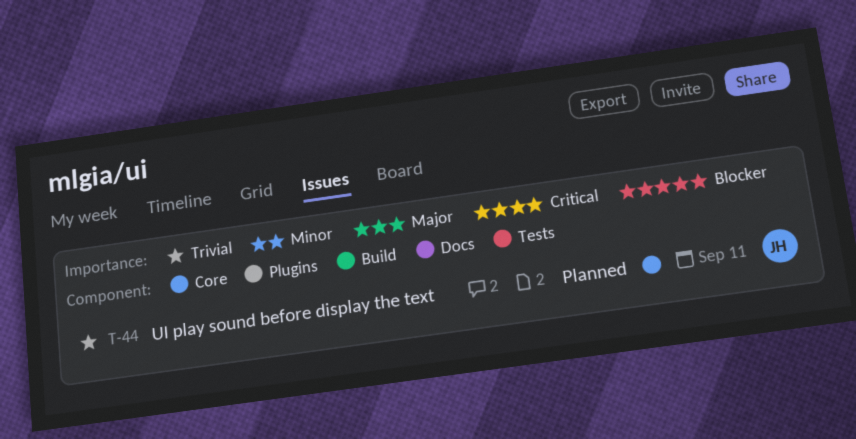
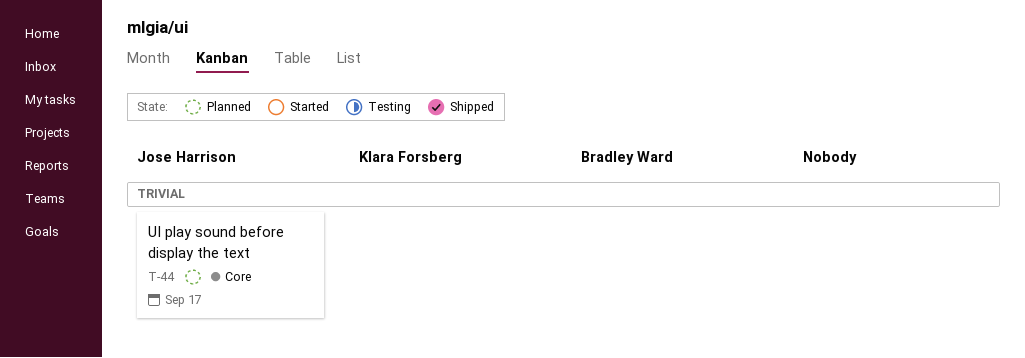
T-44, due: Sep 11 -> Sep 17

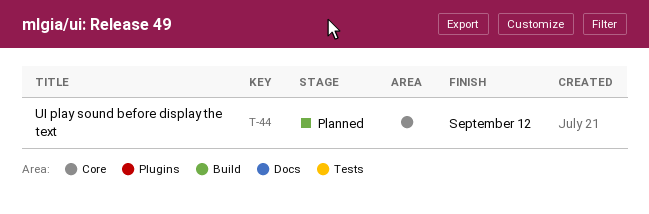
T-44, due: Sep 17 -> Sep 12

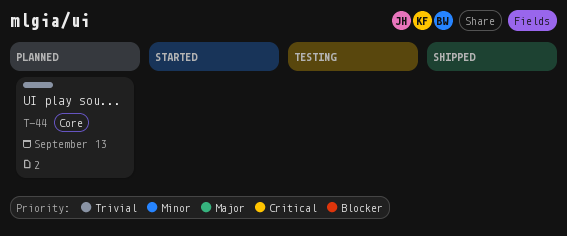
T-44, due: Sep 12 -> Sep 13

